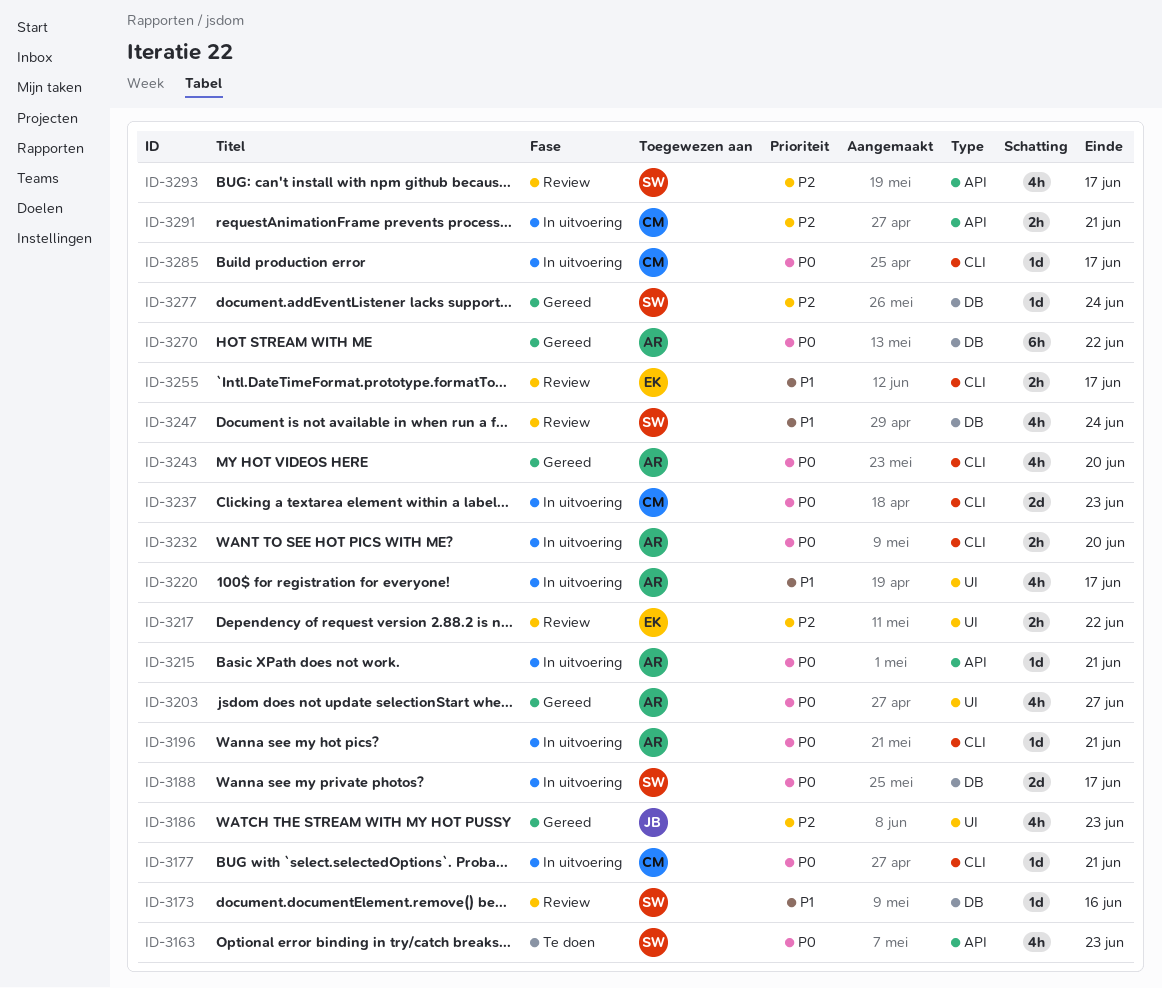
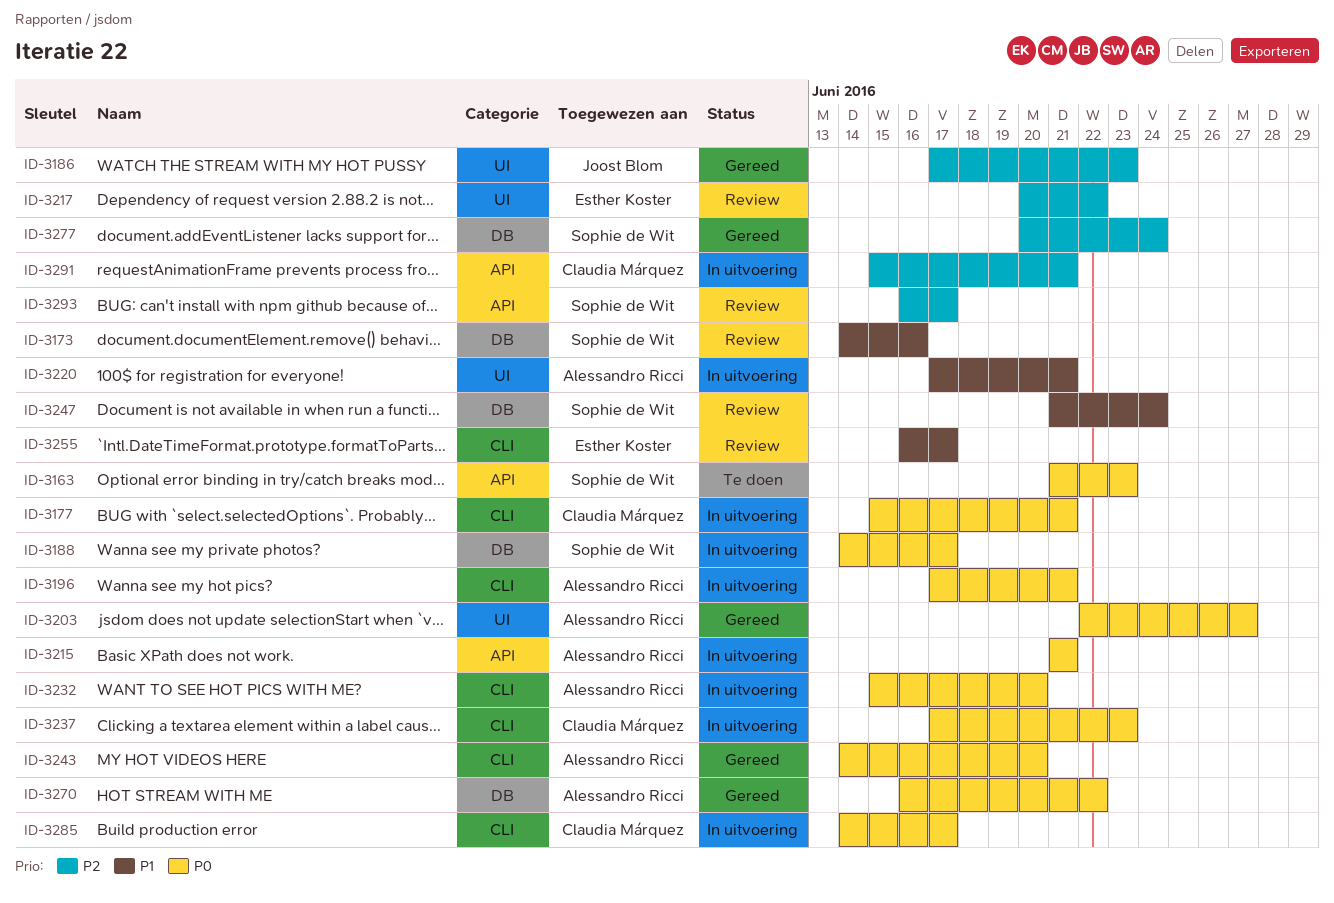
ID-3220, due: Jun 17 -> Jun 21

